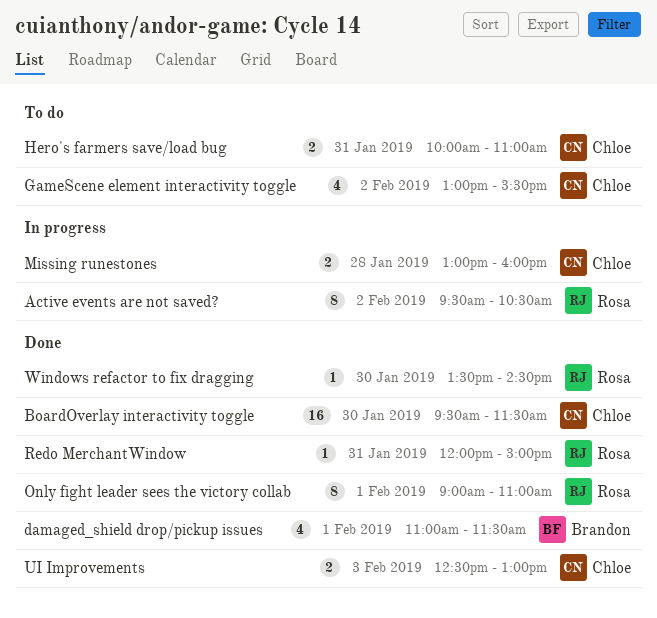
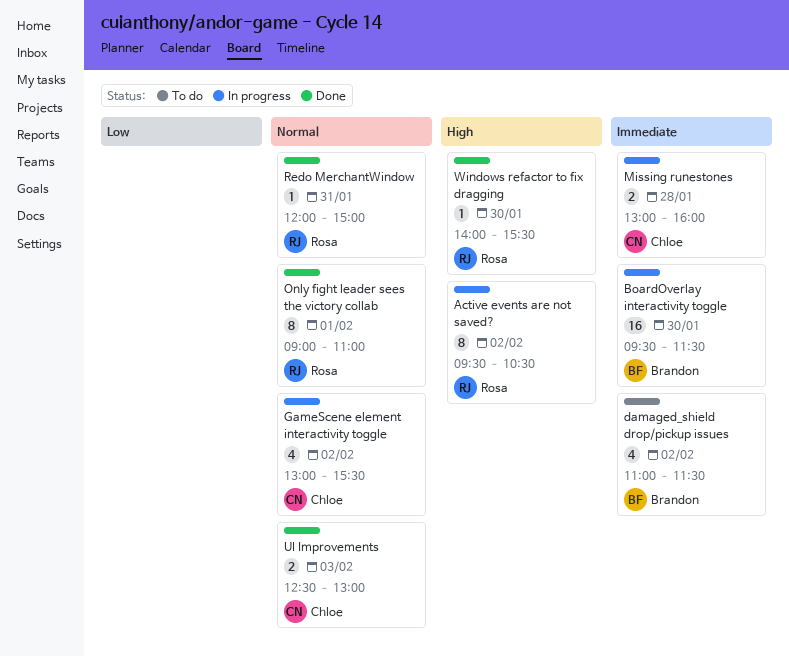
BoardOverlay interactivity toggle, status: Done -> In progress
BoardOverlay interactivity toggle, owner: Chloe -> Brandon
damaged_shield drop/pickup issues, status: Done -> To do
damaged_shield drop/pickup issues, day: Feb 1 -> Feb 2
GameScene element interactivity toggle, status: To do -> In progress
Hero's farmers save/load bug: present -> none
Windows refactor to fix dragging, begins: 13:30 -> 14:00
Windows refactor to fix dragging, ends: 14:30 -> 15:30

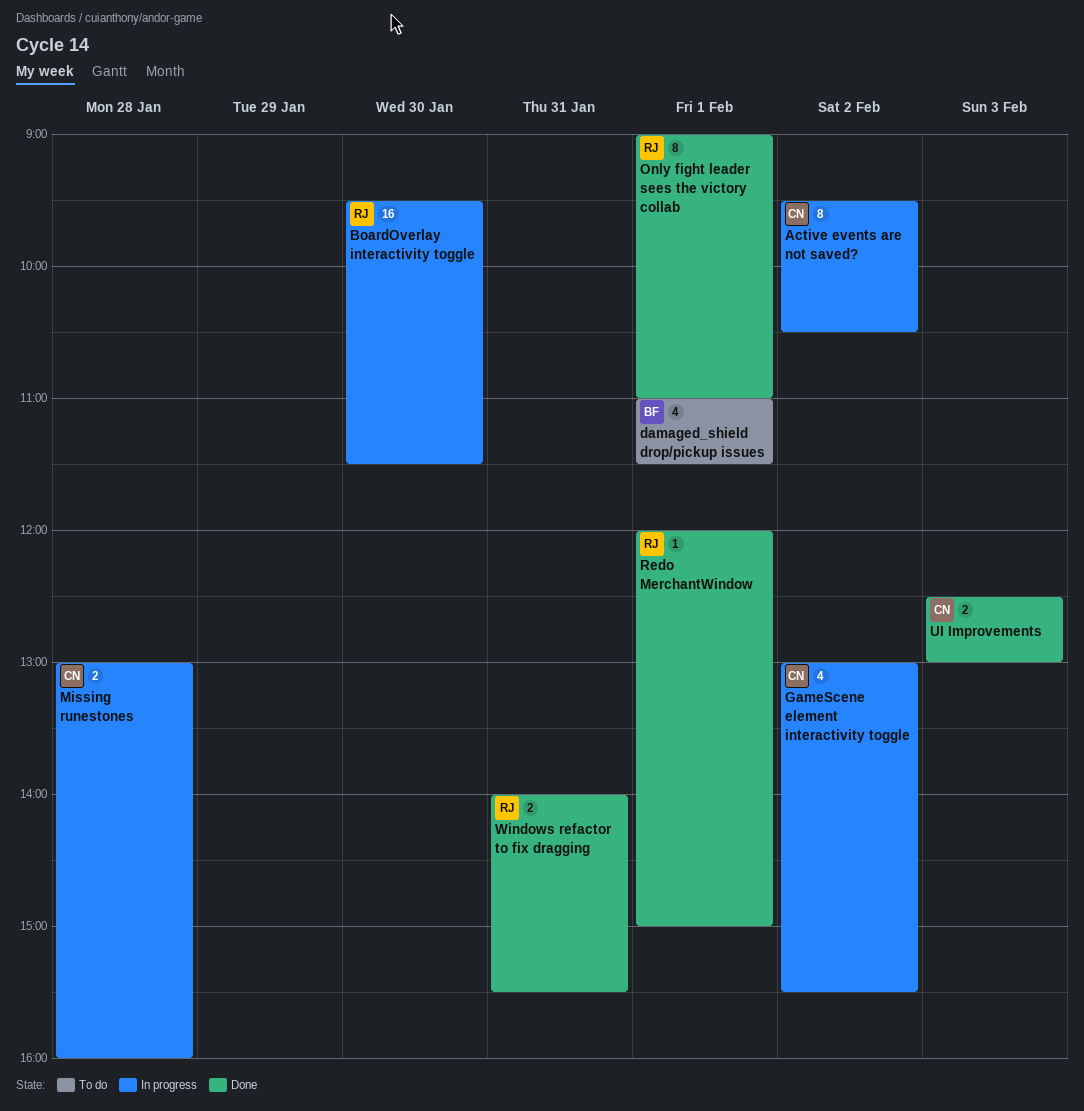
Active events are not saved?, owner: Rosa -> Chloe
BoardOverlay interactivity toggle, owner: Brandon -> Rosa
damaged_shield drop/pickup issues, day: Feb 2 -> Feb 1
Redo MerchantWindow, day: Jan 31 -> Feb 1
Windows refactor to fix dragging, estimate: 1 -> 2
Windows refactor to fix dragging, day: Jan 30 -> Jan 31

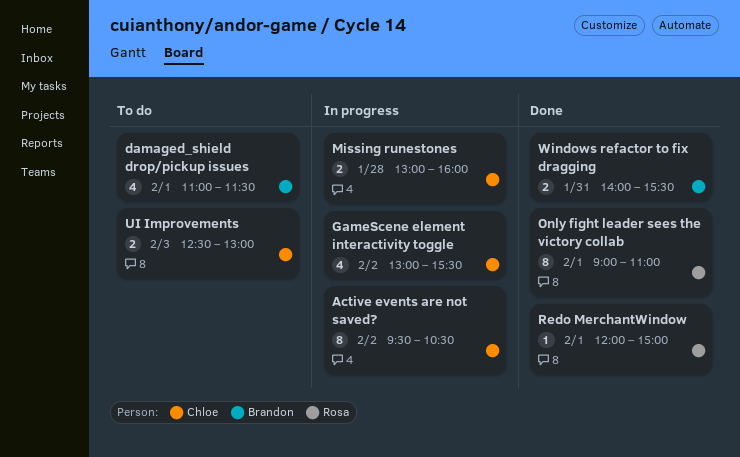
BoardOverlay interactivity toggle: present -> none
UI Improvements, status: Done -> To do
Windows refactor to fix dragging, owner: Rosa -> Brandon

